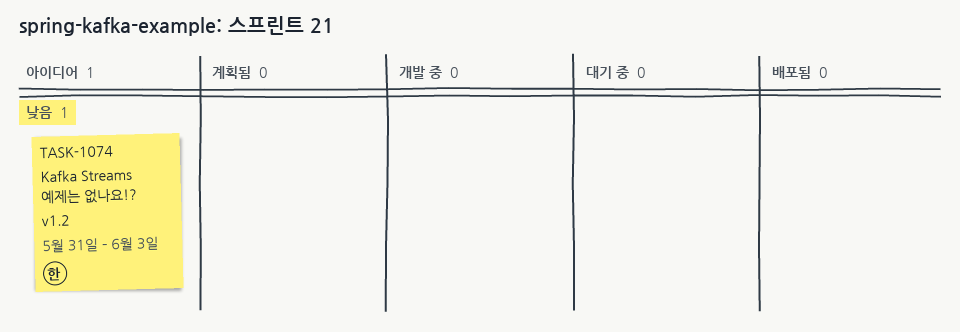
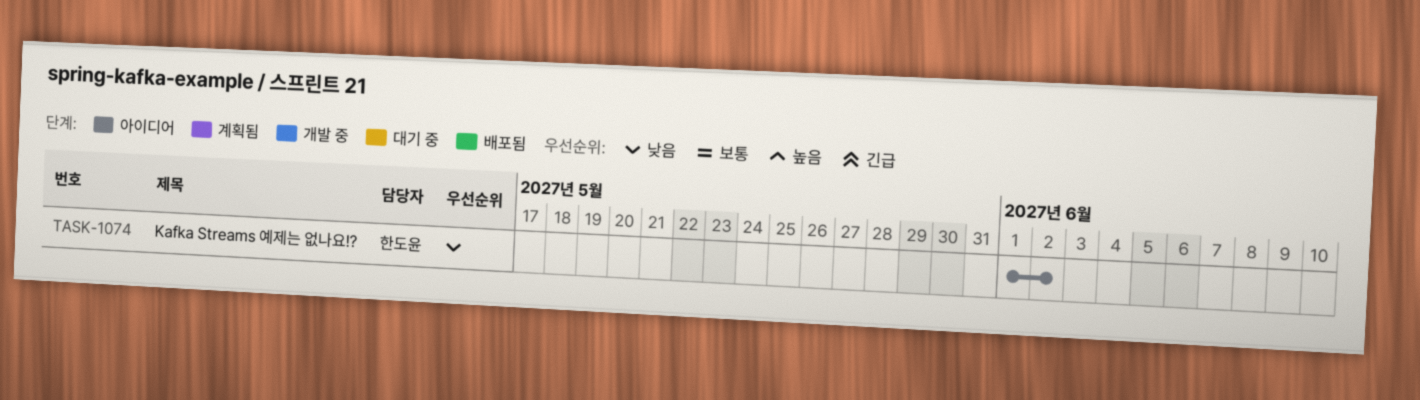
TASK-1074, start: May 31 -> Jun 1
TASK-1074, due: Jun 3 -> Jun 2

